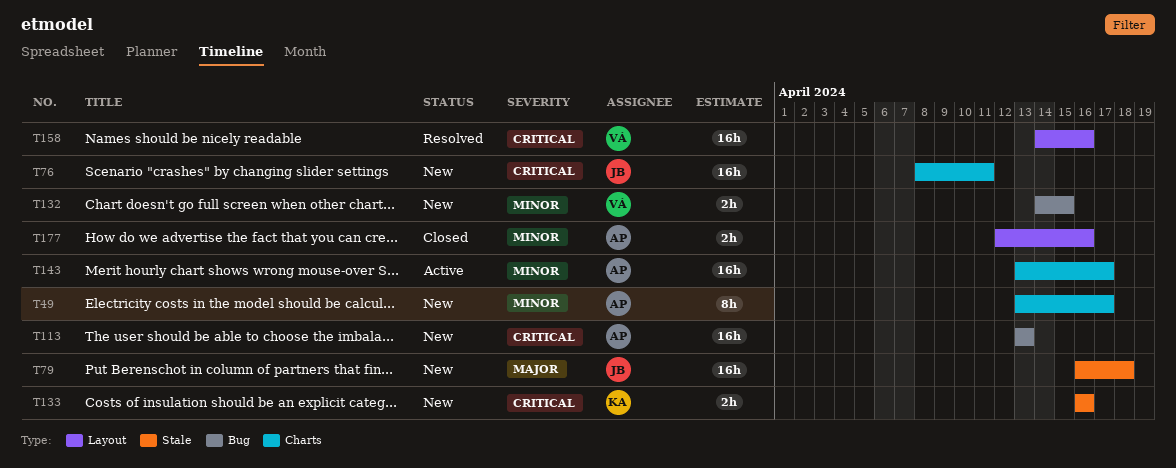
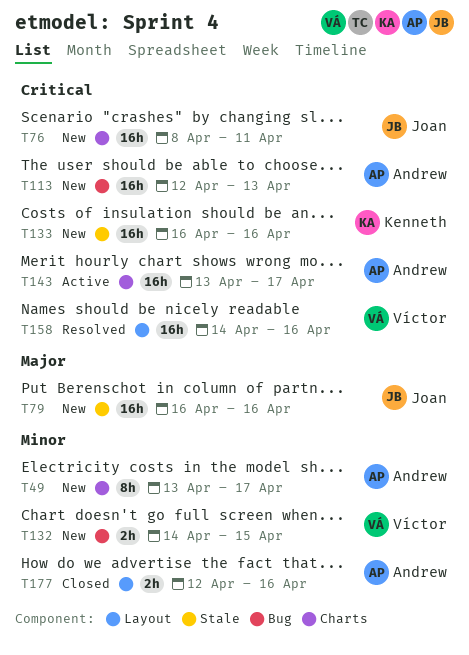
T79, due: Apr 18 -> Apr 16
T113, start: Apr 13 -> Apr 12
T133, estimate: 2h -> 16h
T143, priority: Minor -> Critical

